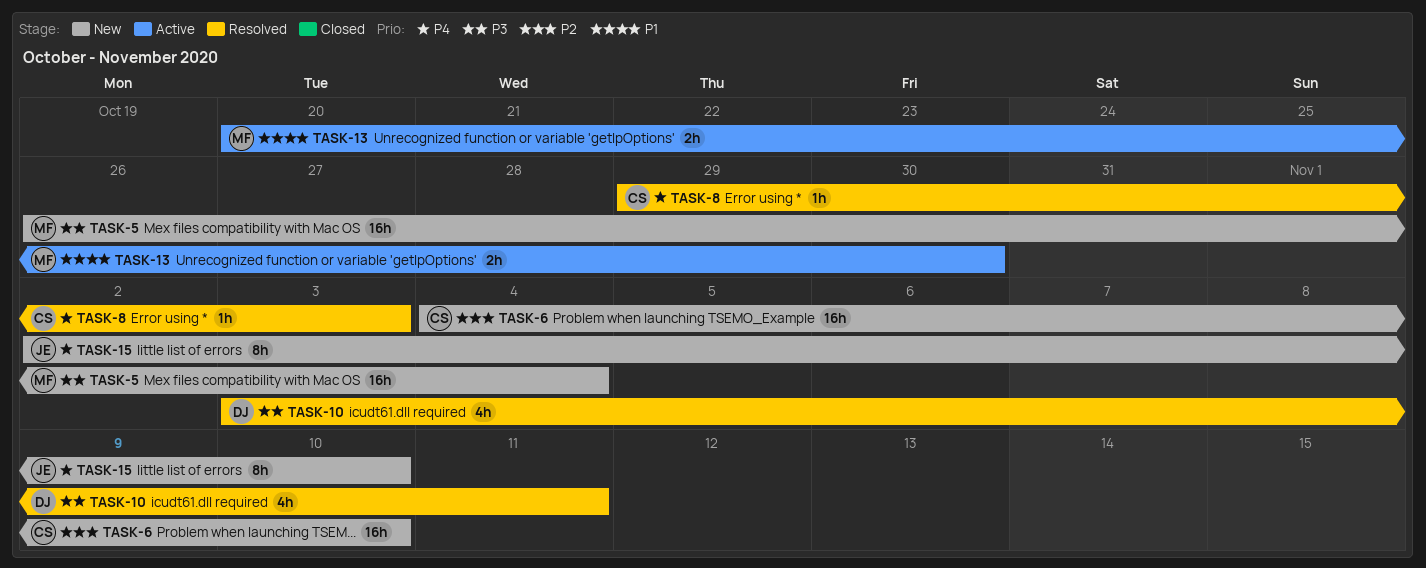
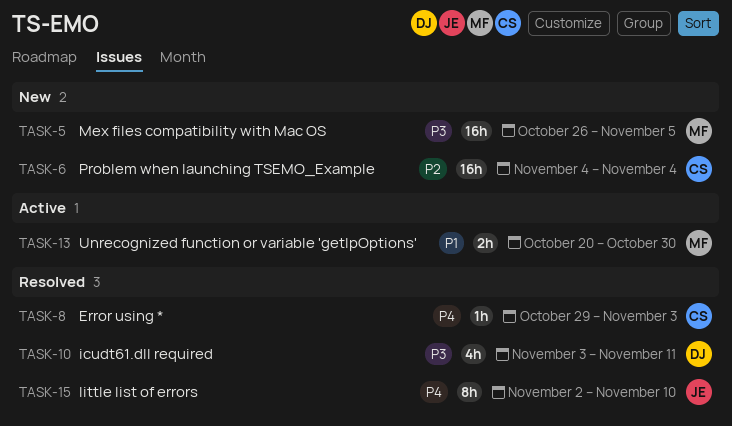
TASK-5, due: Nov 4 -> Nov 5
TASK-6, due: Nov 10 -> Nov 4
TASK-15, status: New -> Resolved

